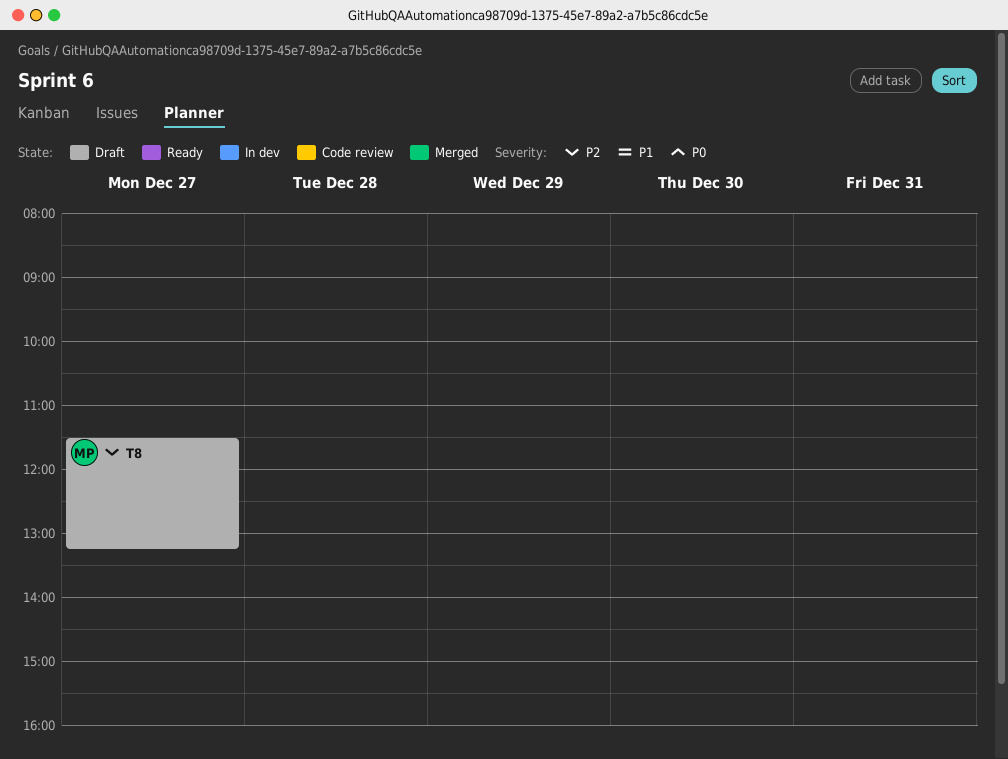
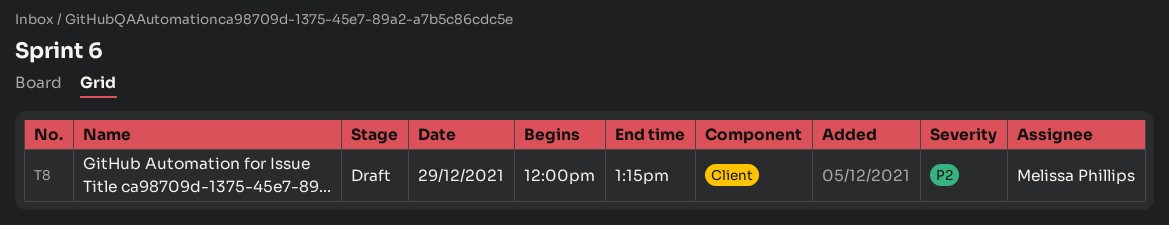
T8, day: Dec 27 -> Dec 29
T8, begins: 11:30 -> 12:00

